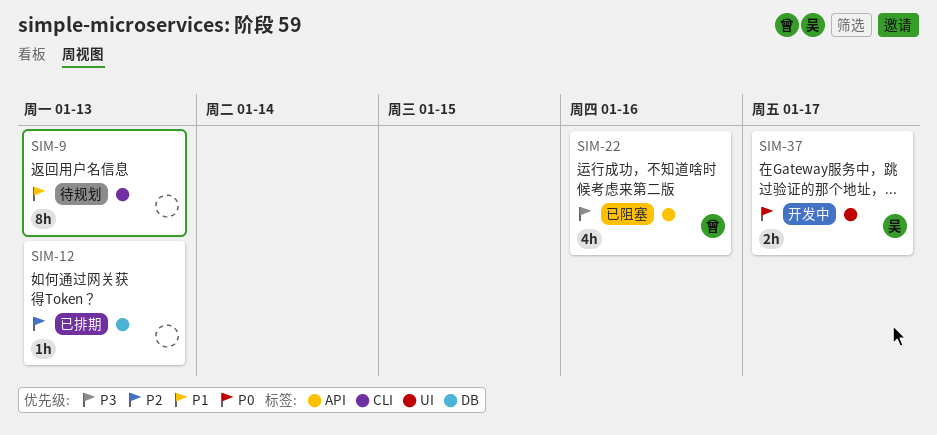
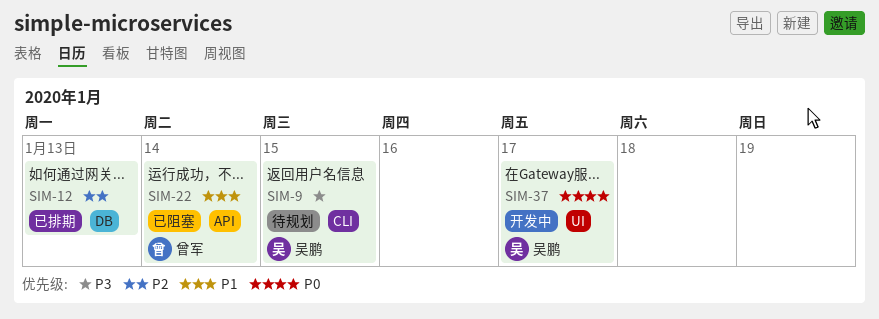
SIM-9, owner: none -> 吴鹏
SIM-9, priority: P1 -> P3
SIM-9, due: Jan 13 -> Jan 15
SIM-22, priority: P3 -> P1
SIM-22, due: Jan 16 -> Jan 14

